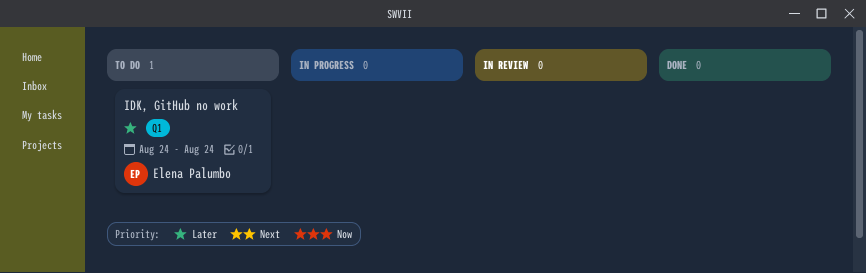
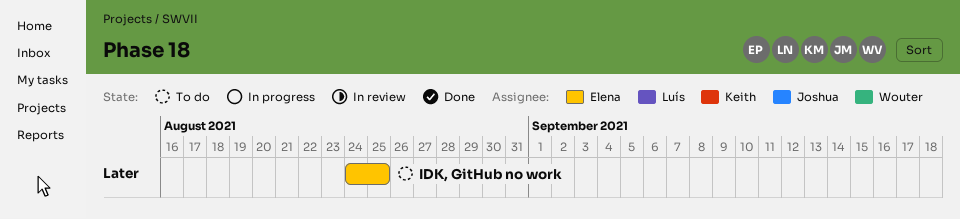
IDK, GitHub no work, due: Aug 24 -> Aug 25

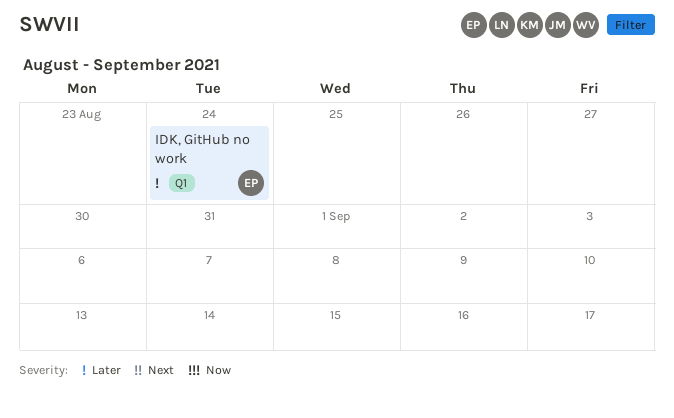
IDK, GitHub no work, due: Aug 25 -> Aug 24

